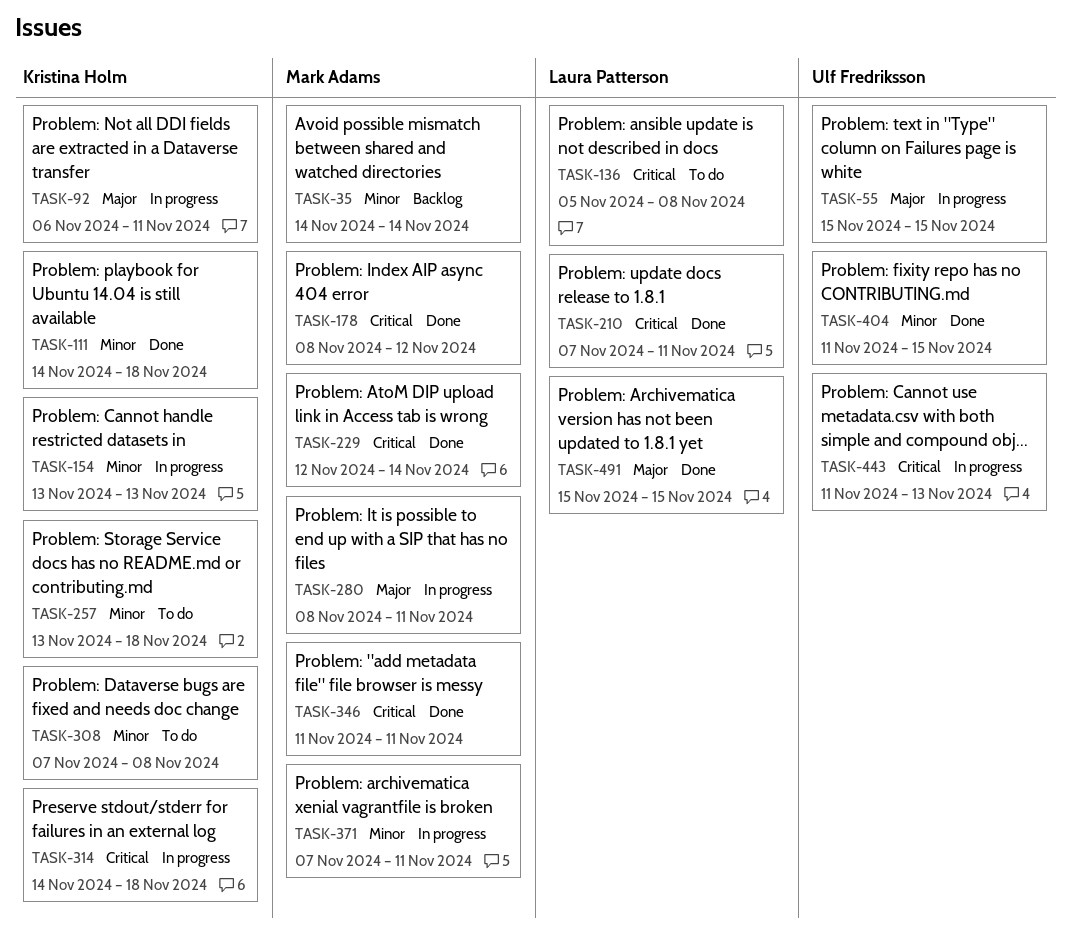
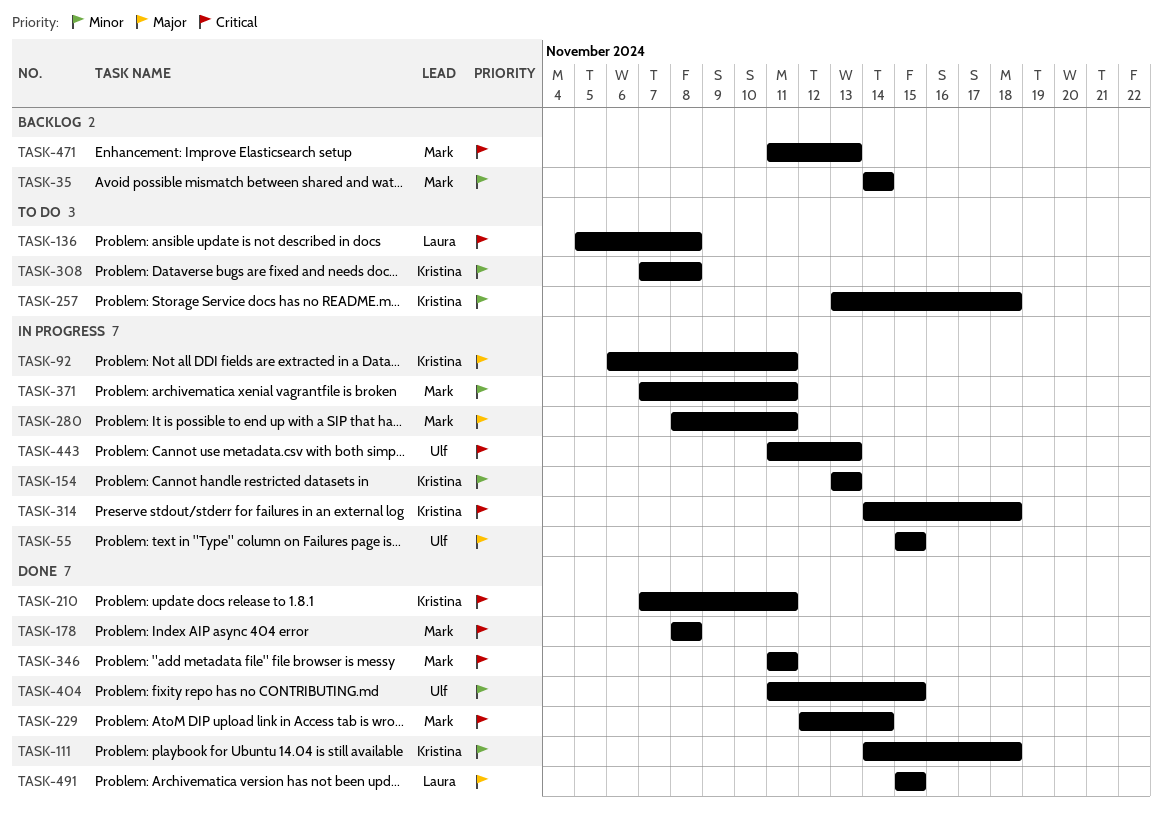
TASK-178, due: Nov 12 -> Nov 8
TASK-210, owner: Laura Patterson -> Kristina Holm
TASK-471: none -> present

